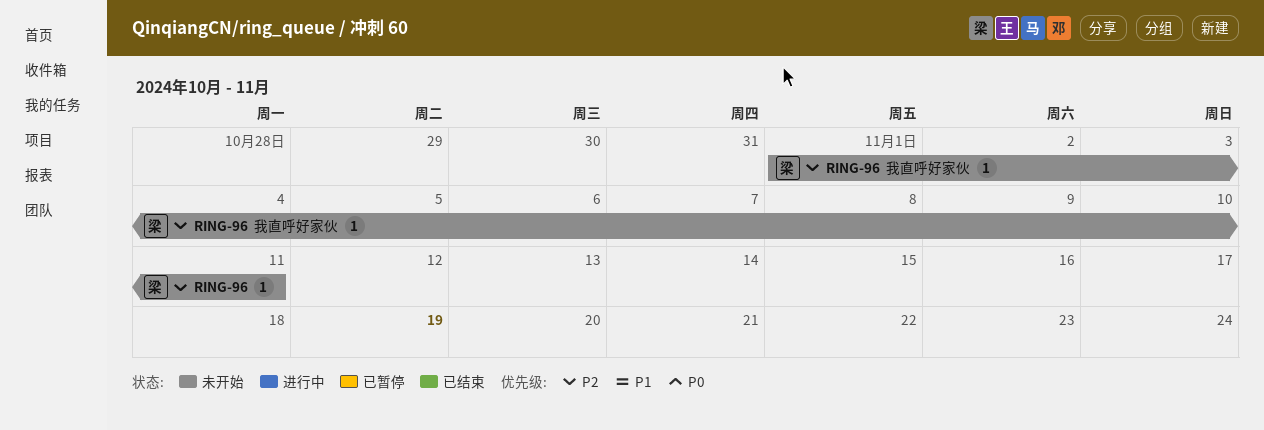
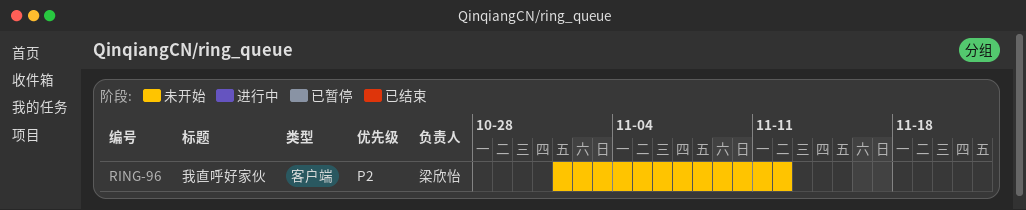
RING-96, due: Nov 11 -> Nov 12

